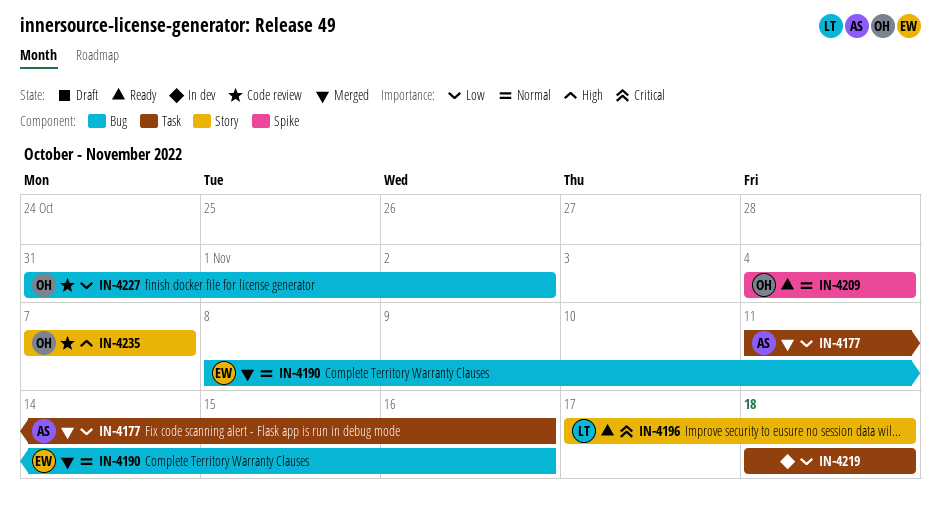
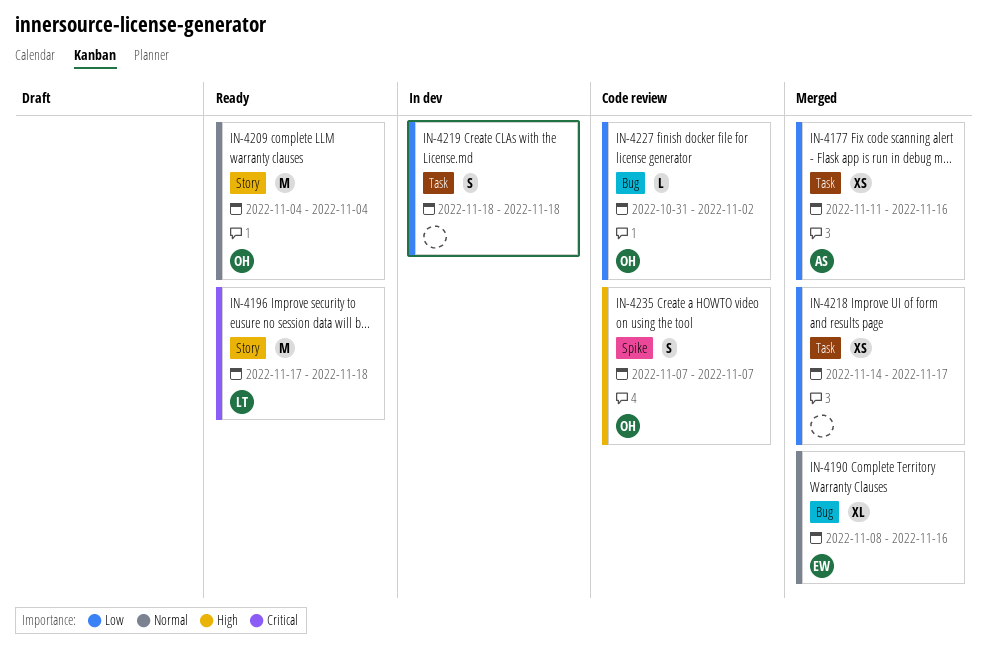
IN-4209, label: Spike -> Story
IN-4218: none -> present
IN-4235, label: Story -> Spike

